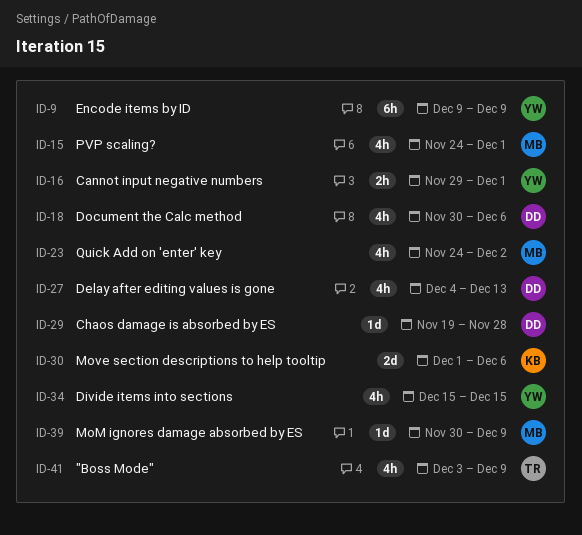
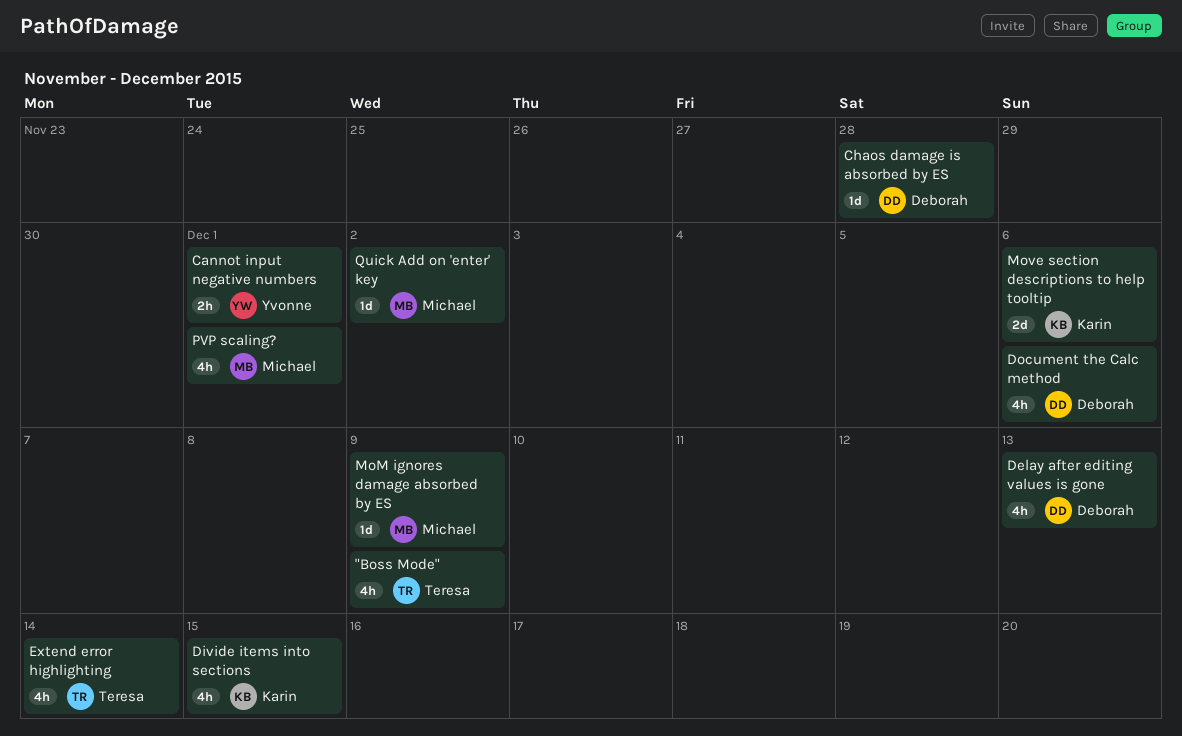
Divide items into sections, owner: Yvonne -> Karin
Encode items by ID: present -> none
Extend error highlighting: none -> present
Quick Add on 'enter' key, estimate: 4h -> 1d

